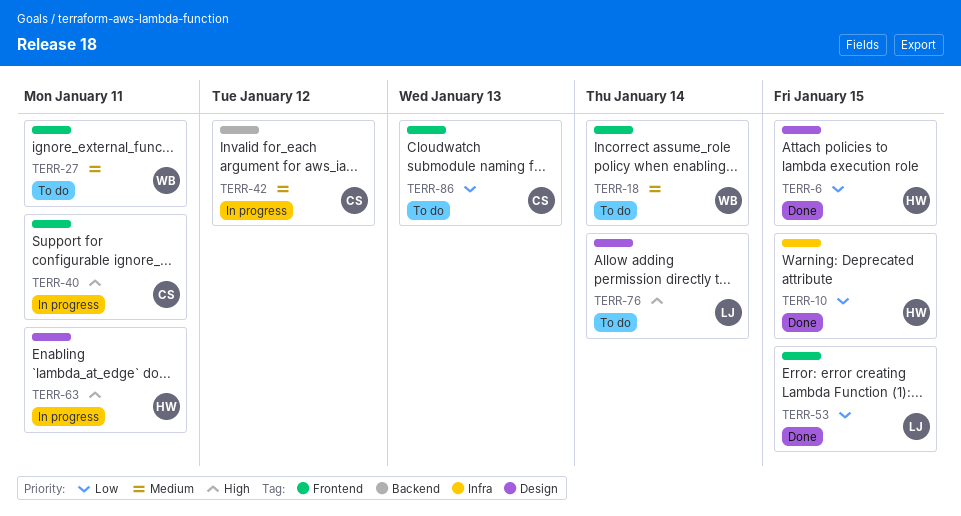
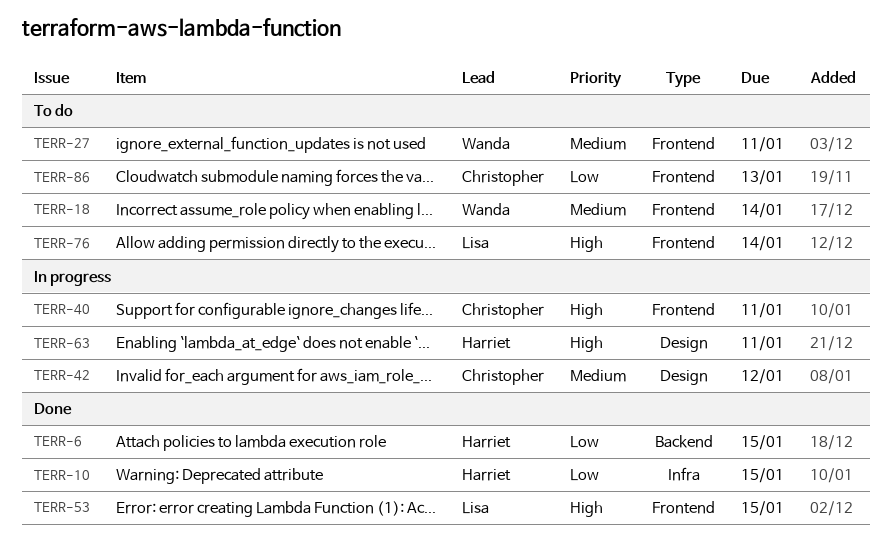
TERR-6, label: Design -> Backend
TERR-42, label: Backend -> Design
TERR-53, priority: Low -> High
TERR-76, label: Design -> Frontend

